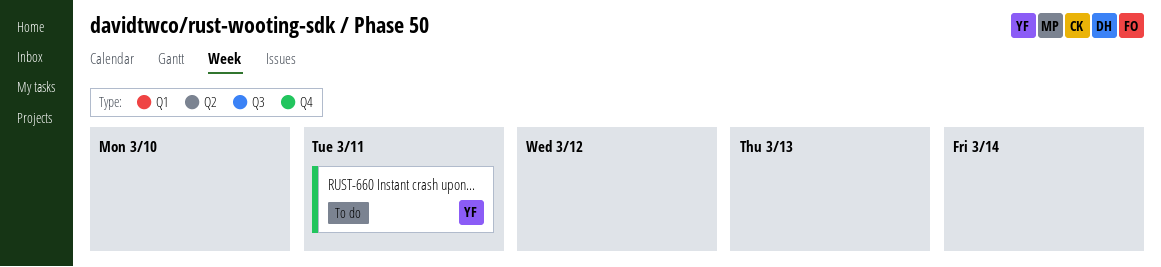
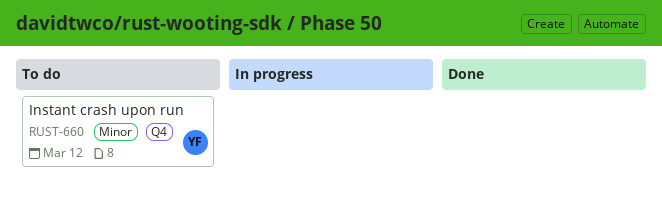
RUST-660, due: Mar 11 -> Mar 12

